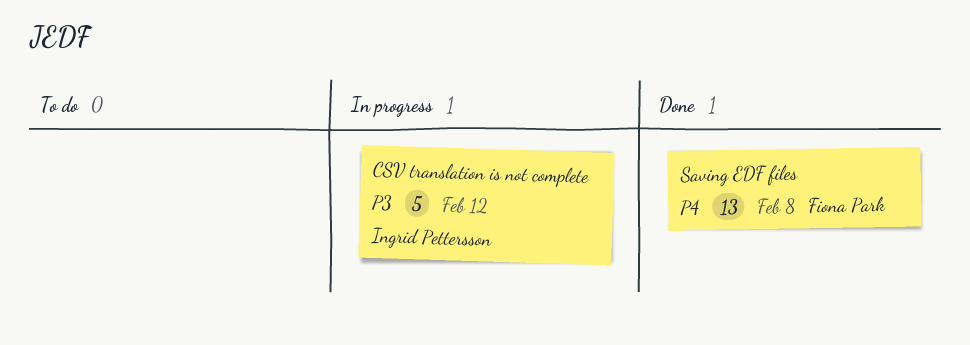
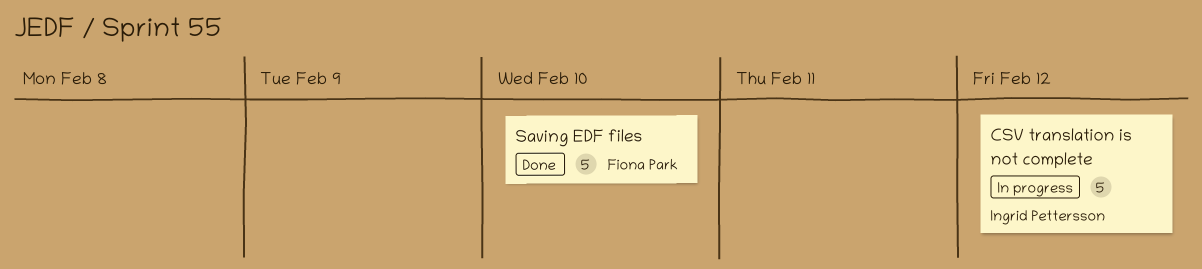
Saving EDF files, estimate: 13 -> 5
Saving EDF files, due: Feb 8 -> Feb 10

